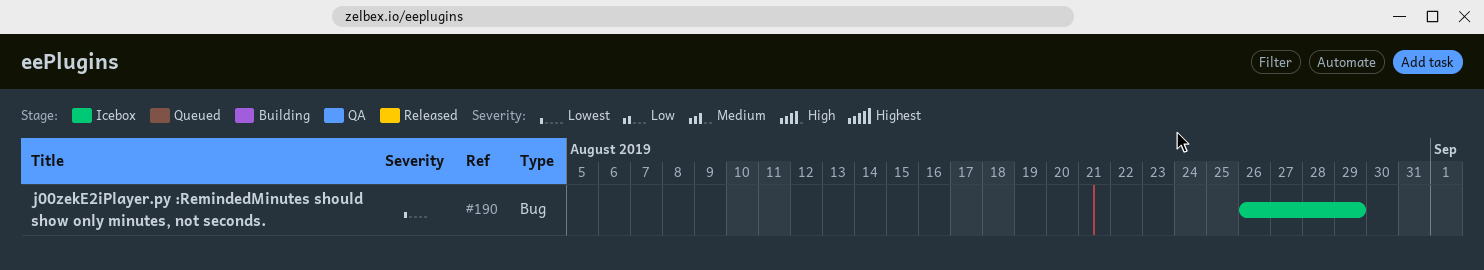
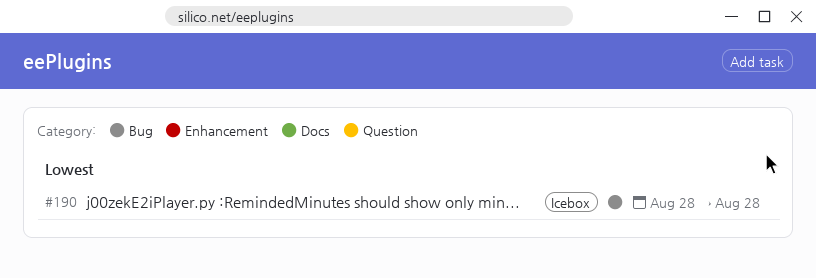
#190, start: Aug 26 -> Aug 28
#190, due: Aug 29 -> Aug 28

